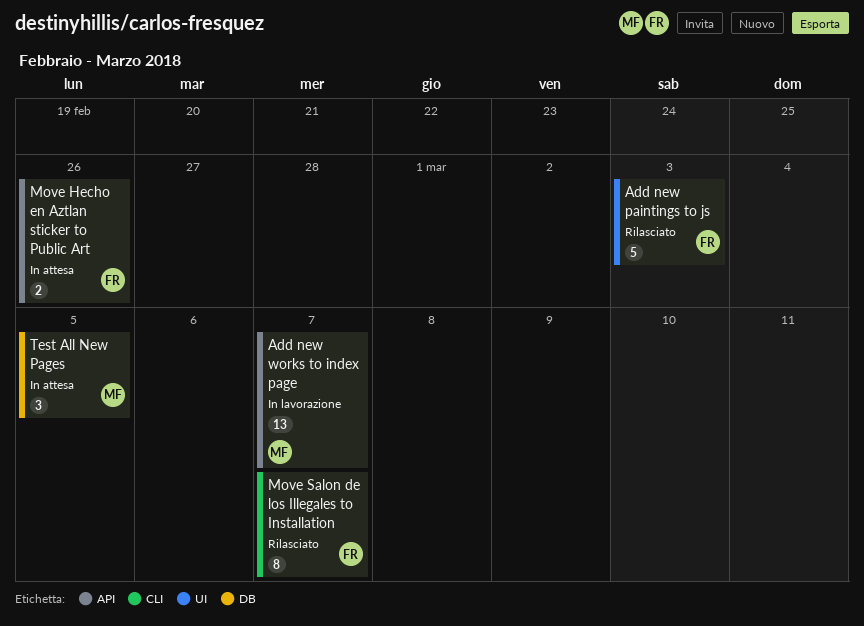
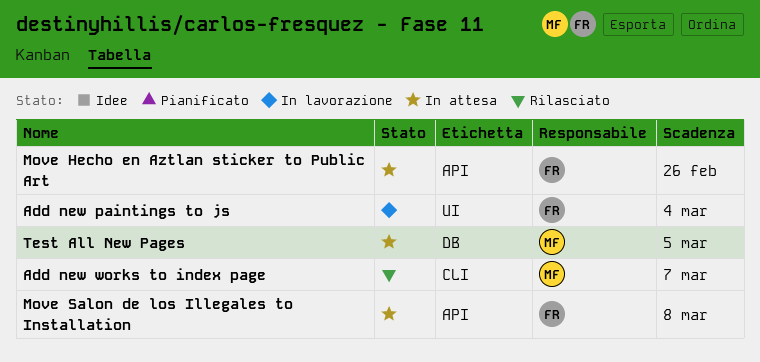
Add new paintings to js, status: Rilasciato -> In lavorazione
Add new paintings to js, due: Mar 3 -> Mar 4
Add new works to index page, status: In lavorazione -> Rilasciato
Add new works to index page, label: API -> CLI
Move Salon de los Illegales to Installation, status: Rilasciato -> In attesa
Move Salon de los Illegales to Installation, label: CLI -> API
Move Salon de los Illegales to Installation, due: Mar 7 -> Mar 8

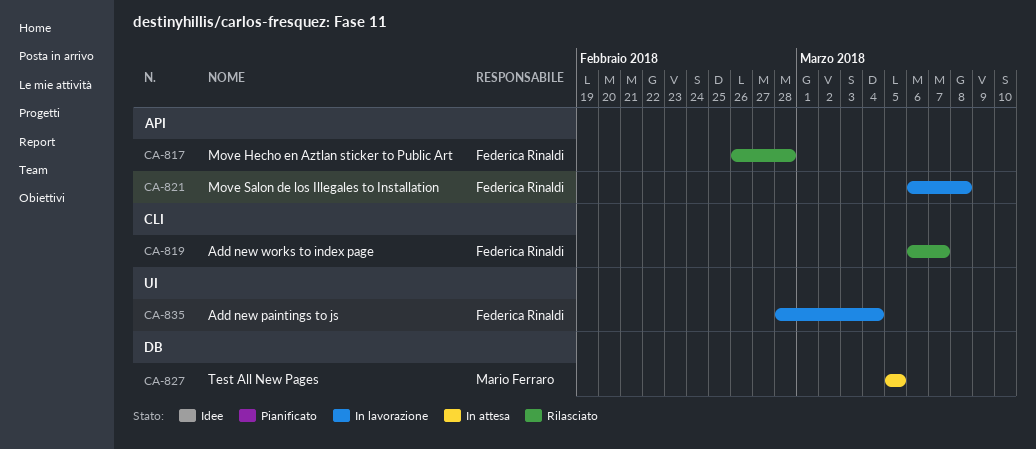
Add new works to index page, owner: Mario Ferraro -> Federica Rinaldi
Move Hecho en Aztlan sticker to Public Art, status: In attesa -> Rilasciato
Move Hecho en Aztlan sticker to Public Art, due: Feb 26 -> Feb 28
Move Salon de los Illegales to Installation, status: In attesa -> In lavorazione

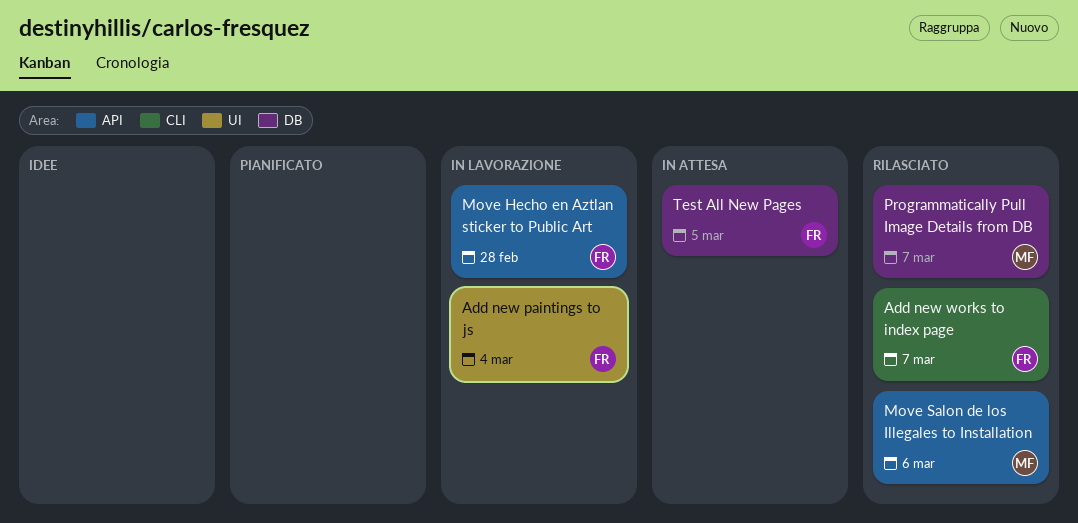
Move Hecho en Aztlan sticker to Public Art, status: Rilasciato -> In lavorazione
Move Salon de los Illegales to Installation, status: In lavorazione -> Rilasciato
Move Salon de los Illegales to Installation, owner: Federica Rinaldi -> Mario Ferraro
Move Salon de los Illegales to Installation, due: Mar 8 -> Mar 6
Programmatically Pull Image Details from DB: none -> present
Test All New Pages, owner: Mario Ferraro -> Federica Rinaldi

